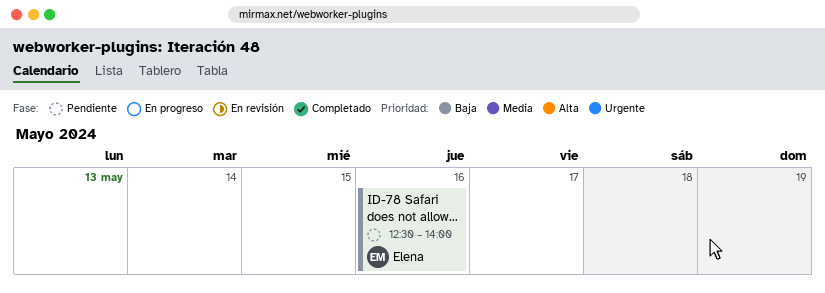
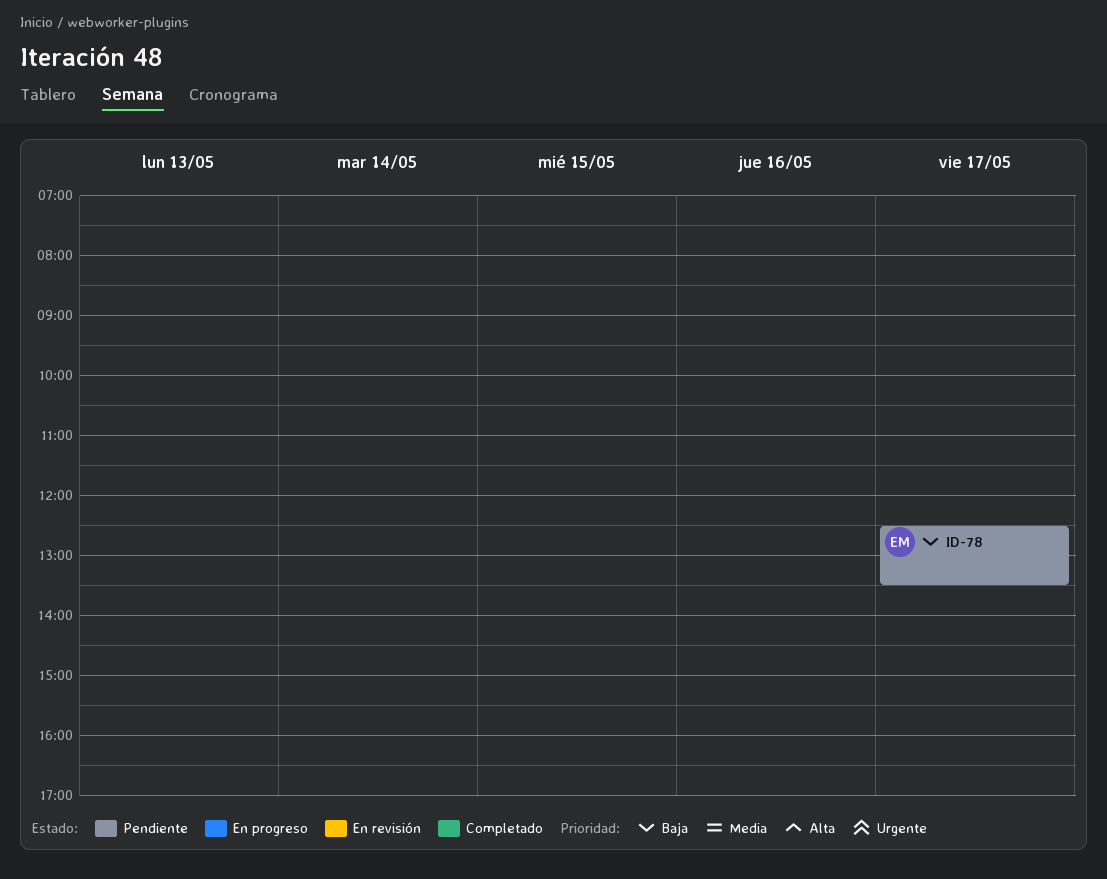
ID-78, day: May 16 -> May 17
ID-78, ends: 14:00 -> 13:30

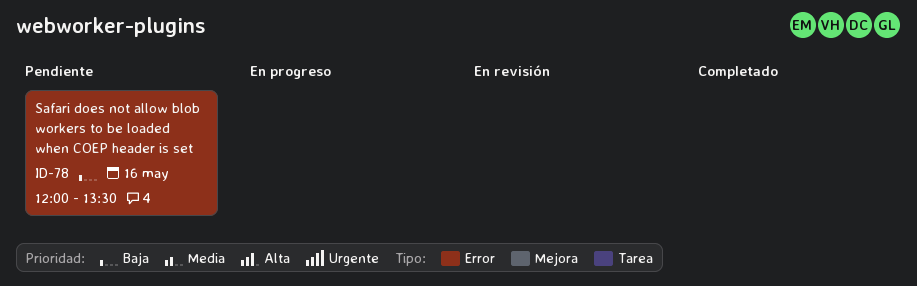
ID-78, day: May 17 -> May 16
ID-78, begins: 12:30 -> 12:00

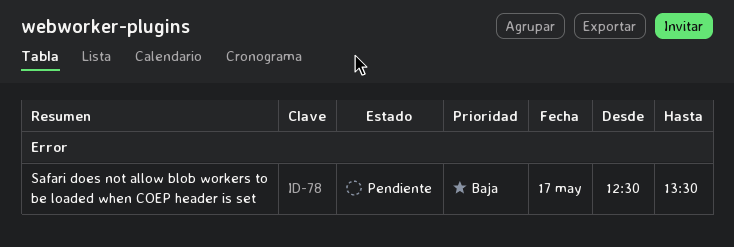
ID-78, day: May 16 -> May 17
ID-78, begins: 12:00 -> 12:30

